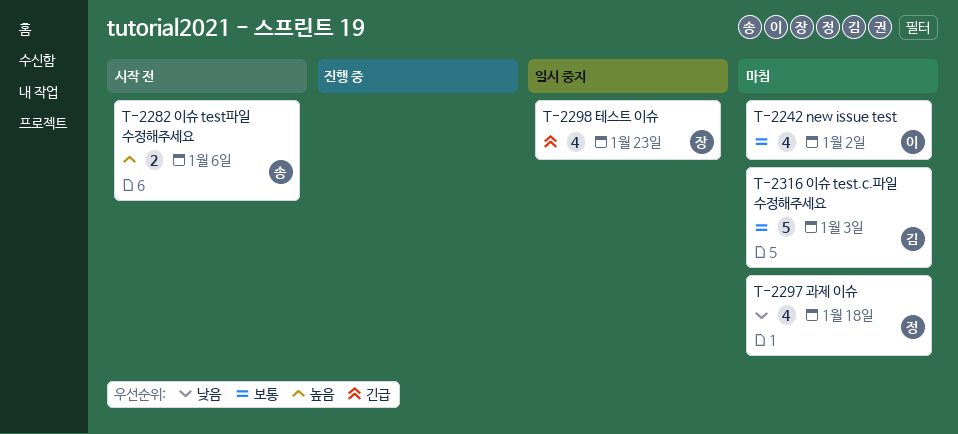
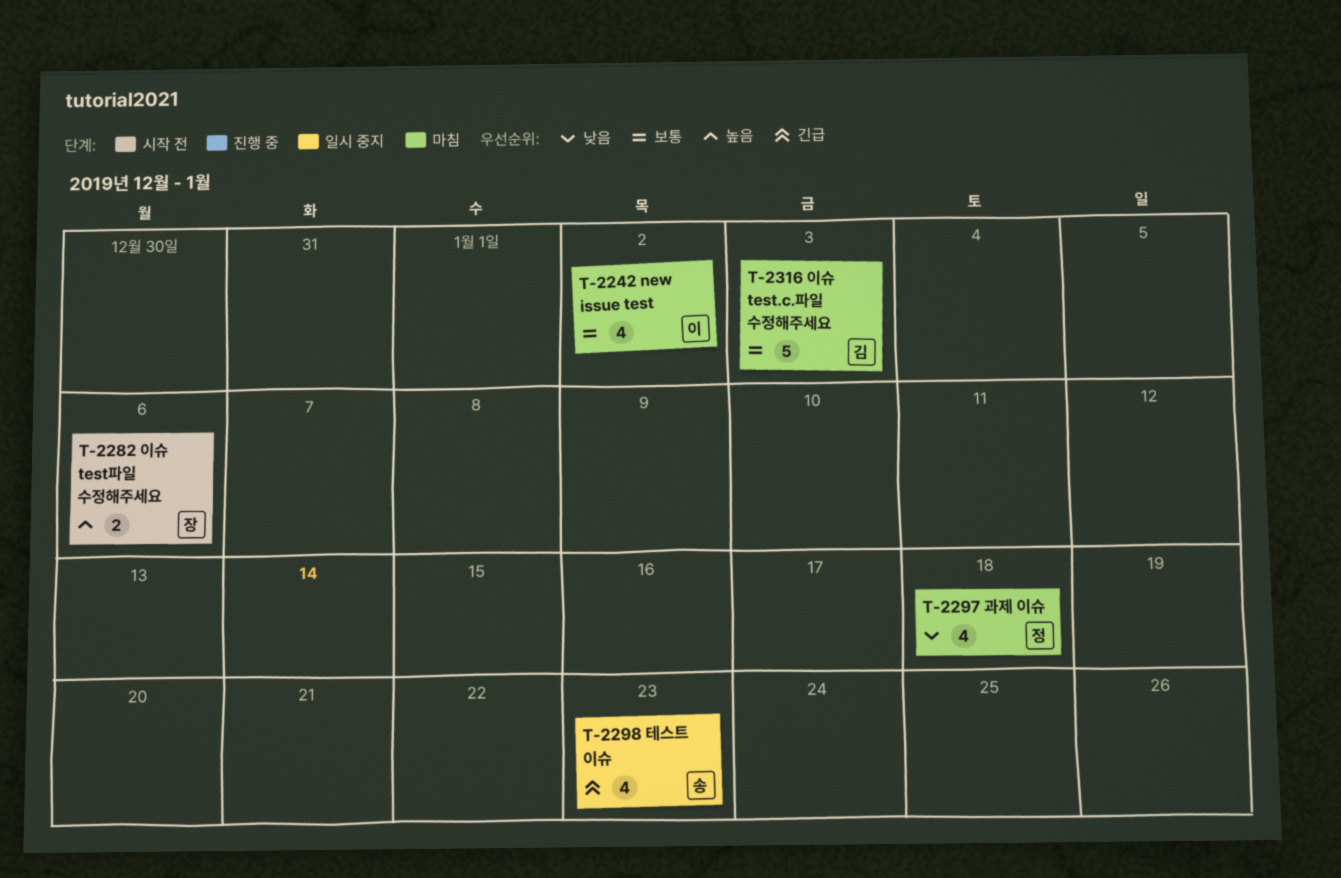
T-2282, owner: 송 -> 장
T-2298, owner: 장 -> 송

